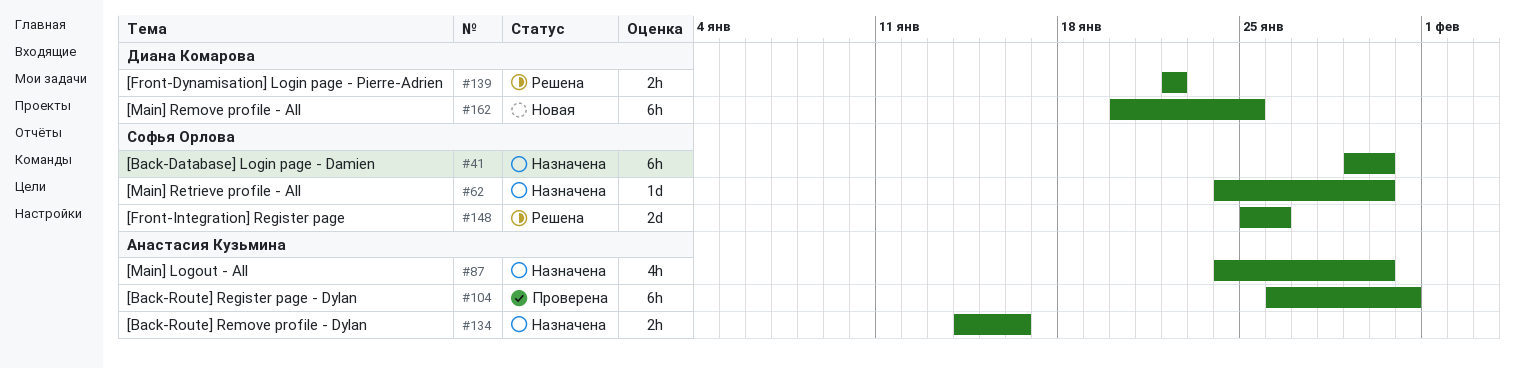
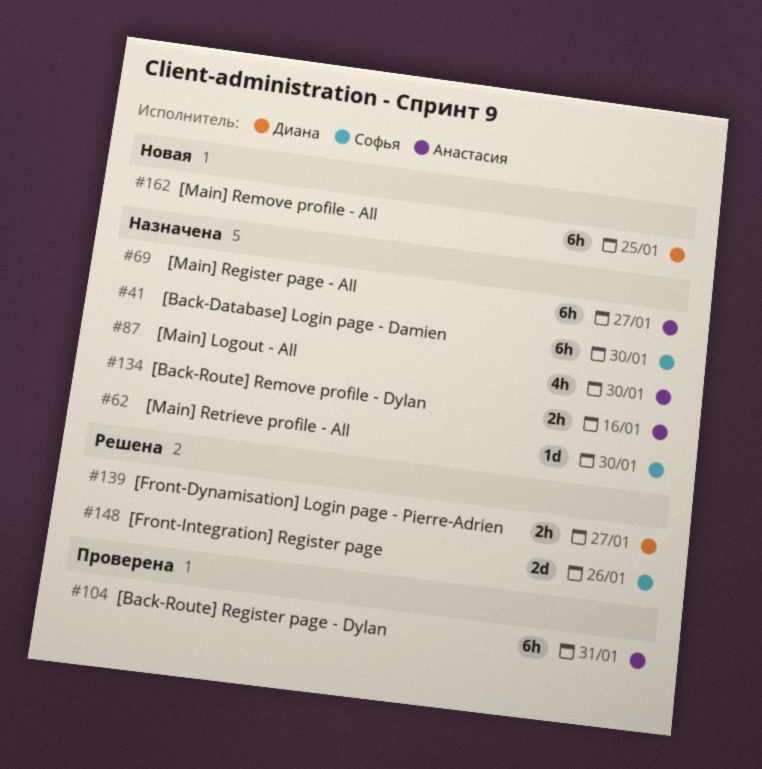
#69: none -> present
#139, due: Jan 22 -> Jan 27

